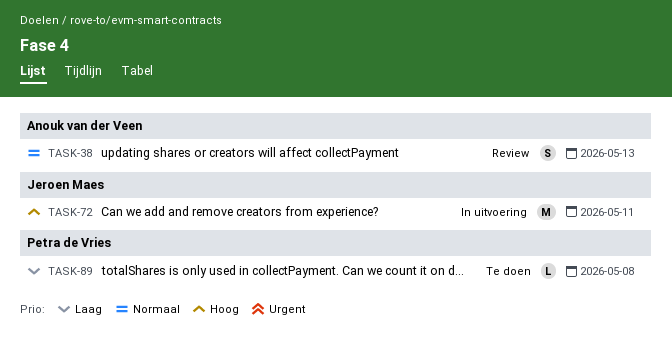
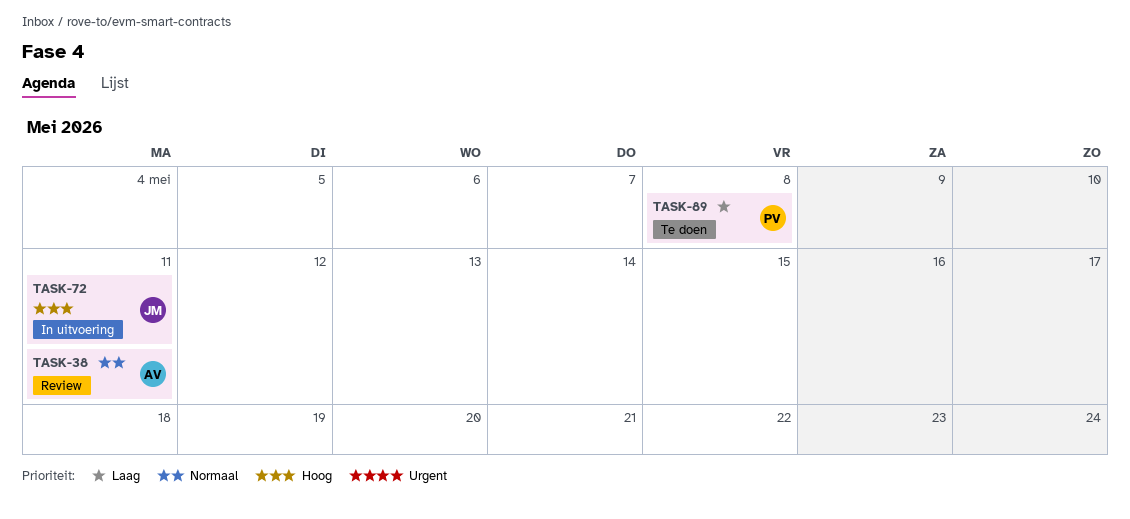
TASK-38, due: May 13 -> May 11

